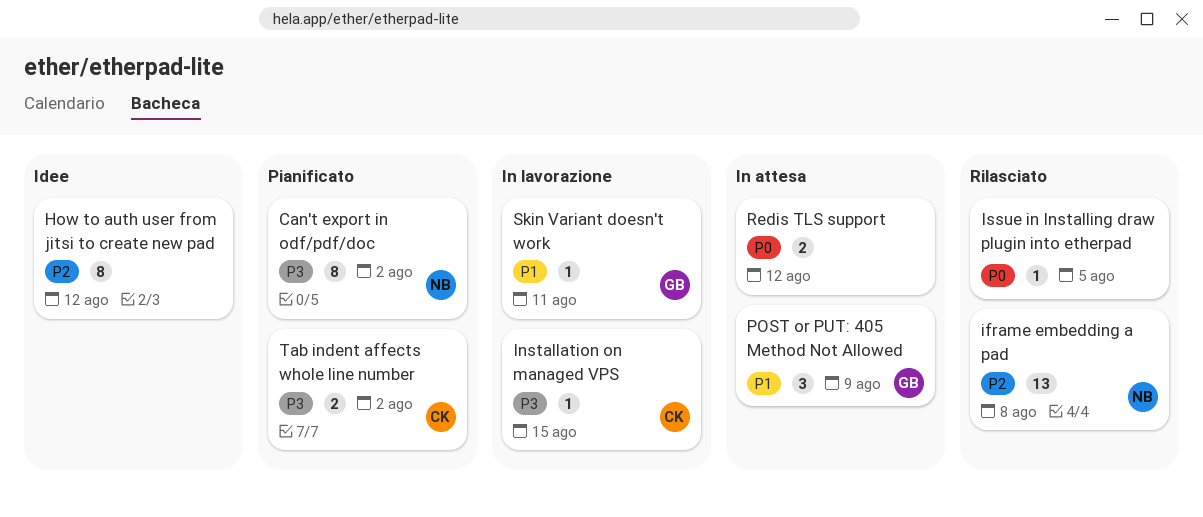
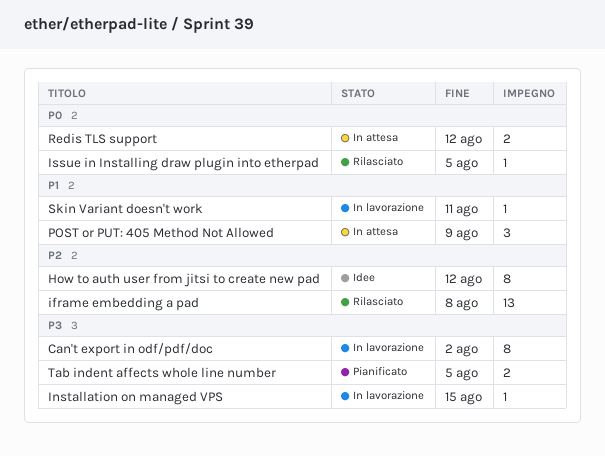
Can't export in odf/pdf/doc, status: Pianificato -> In lavorazione
Tab indent affects whole line number, due: Aug 2 -> Aug 5

